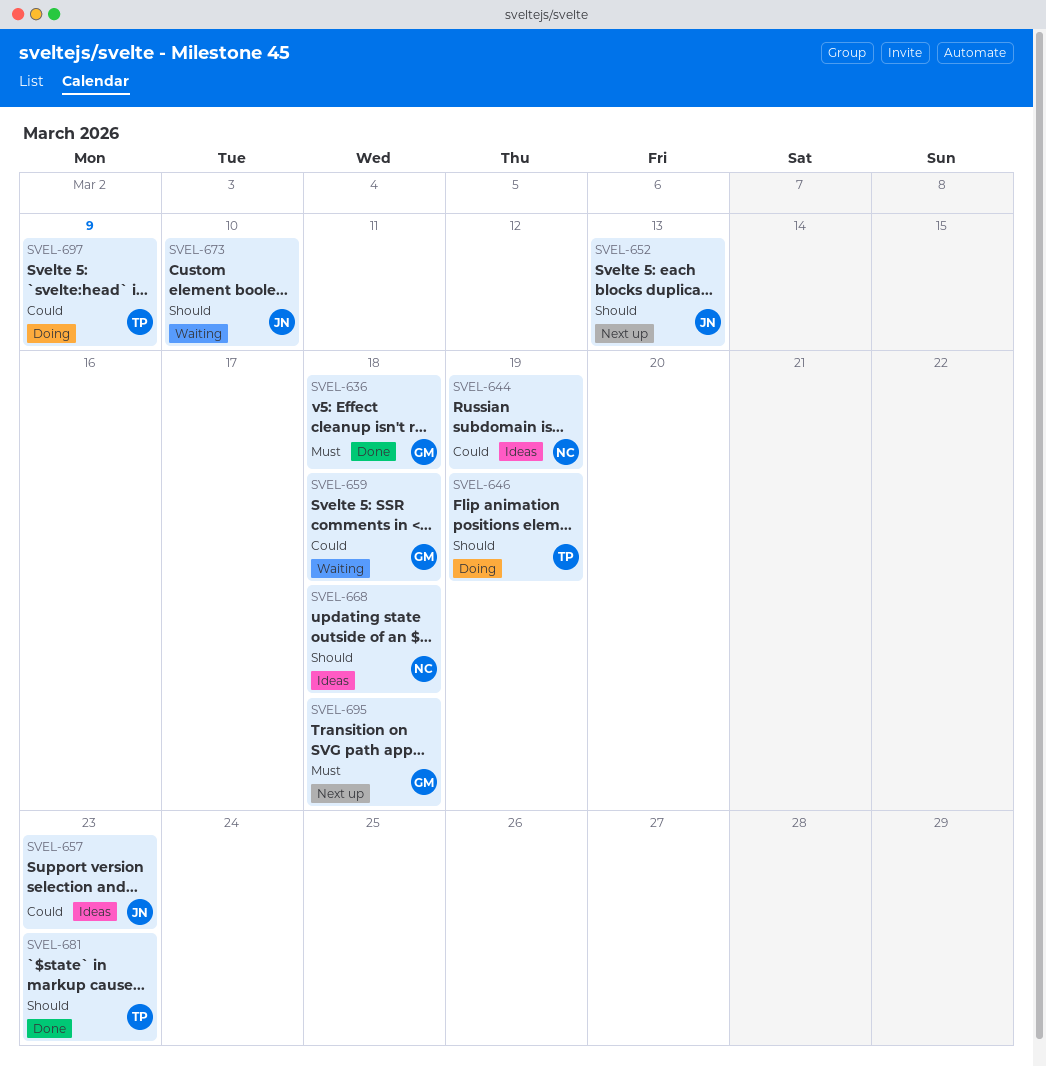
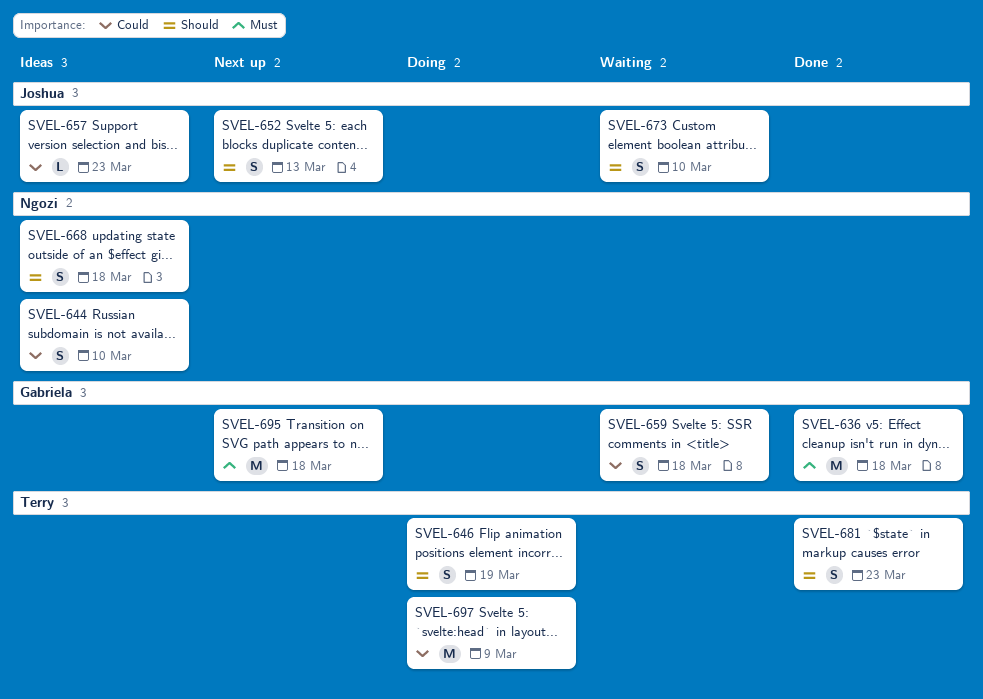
SVEL-644, due: Mar 19 -> Mar 10

